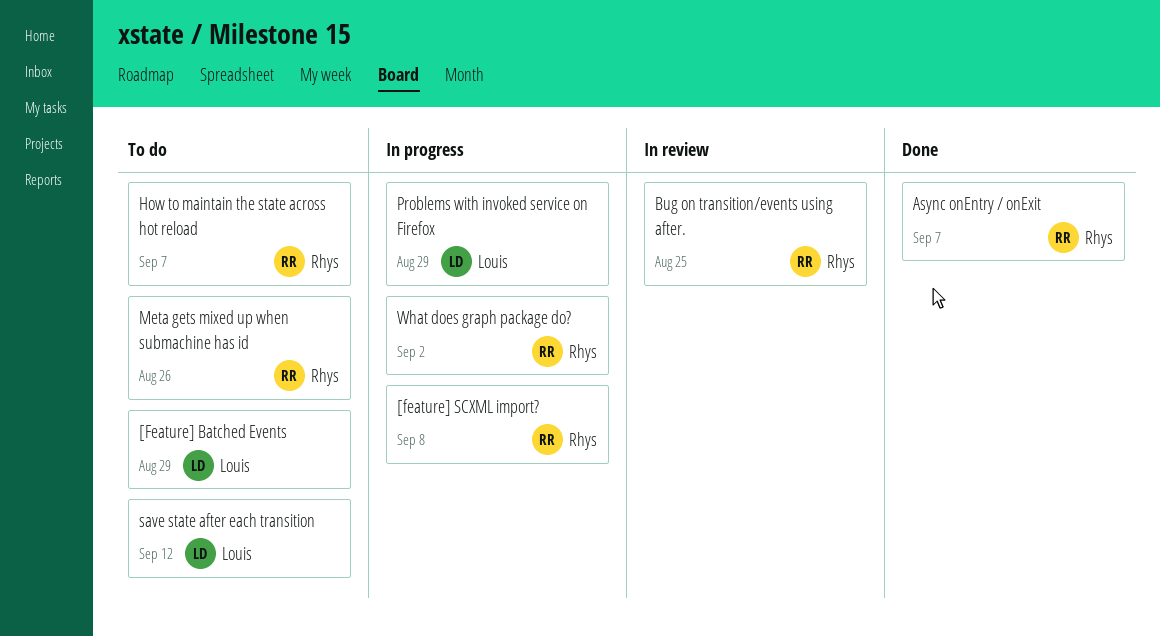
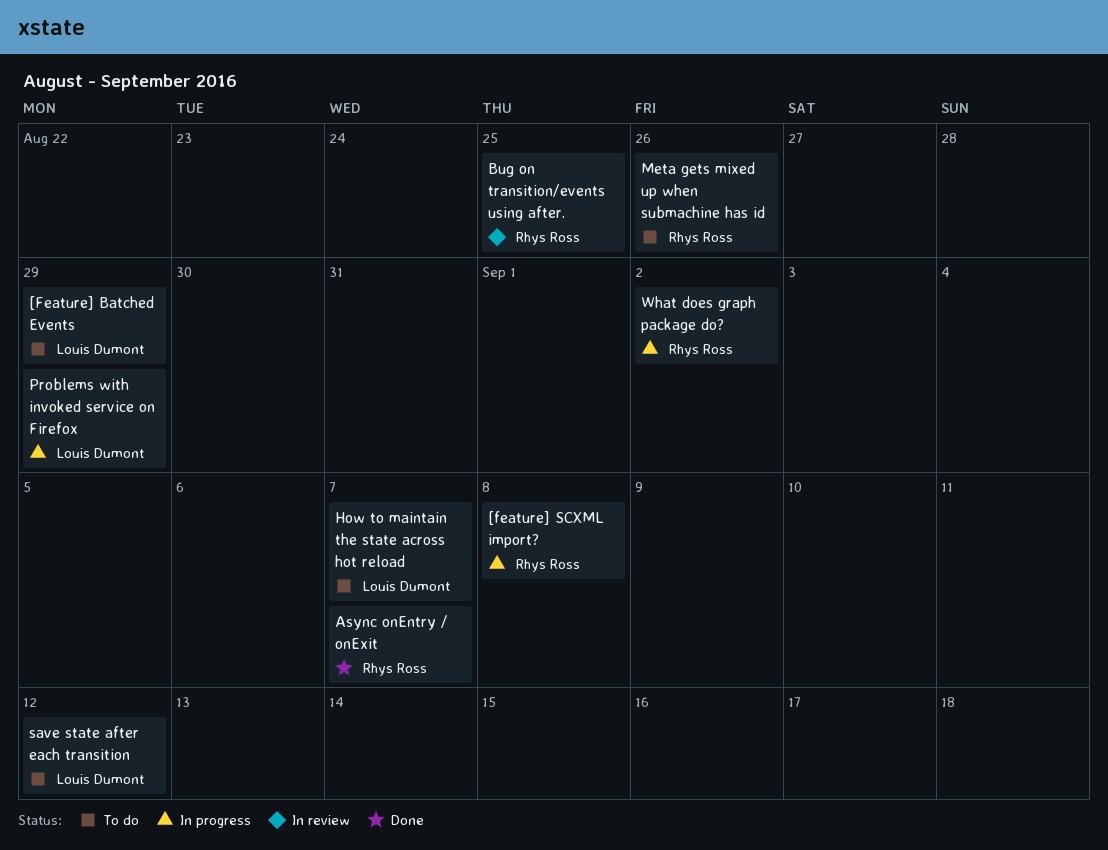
How to maintain the state across hot reload, owner: Rhys Ross -> Louis Dumont

